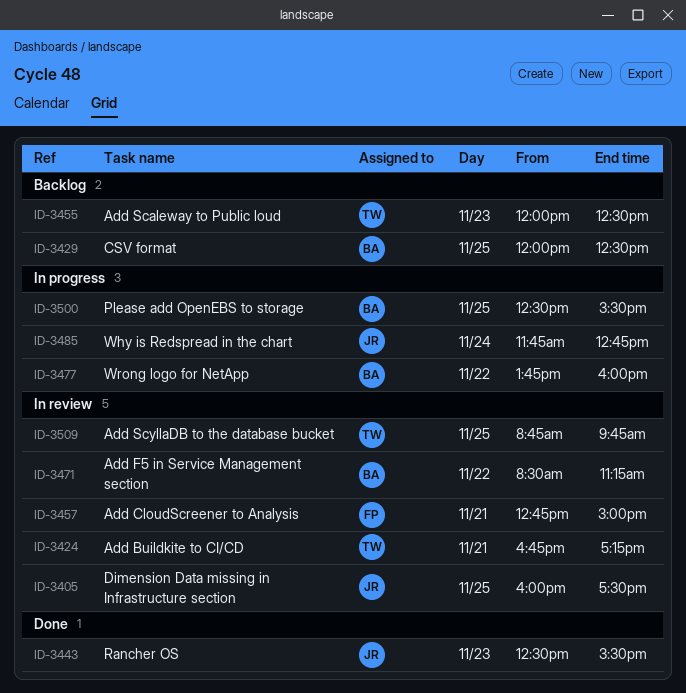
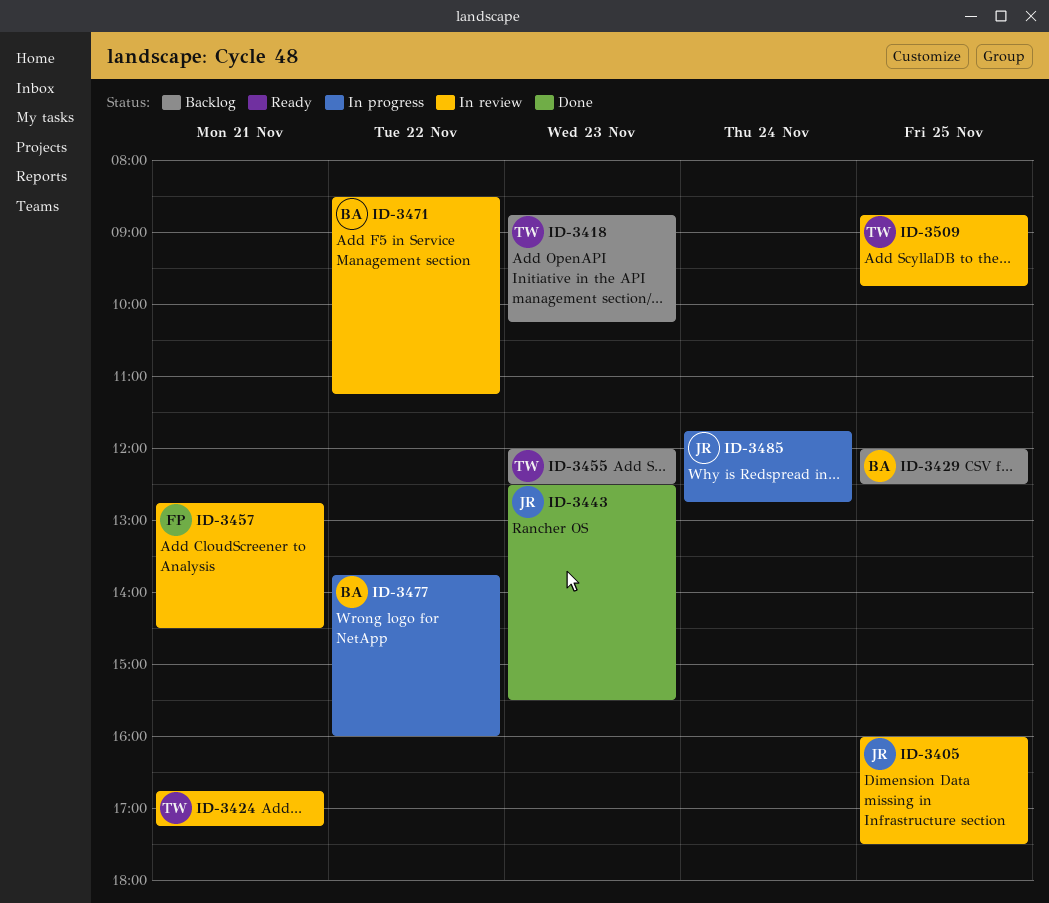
ID-3418: none -> present
ID-3457, ends: 15:00 -> 14:30
ID-3500: present -> none

